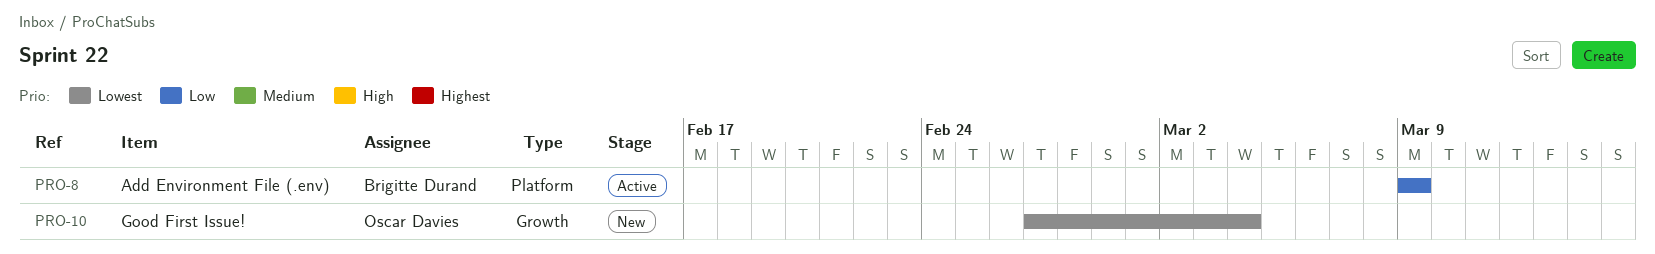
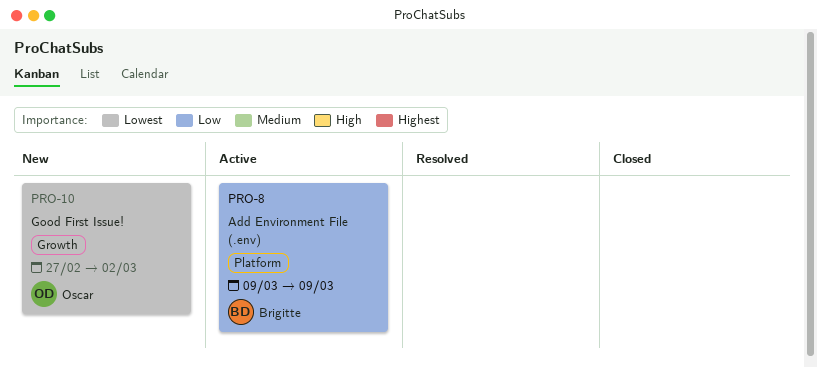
PRO-10, due: Mar 4 -> Mar 2

